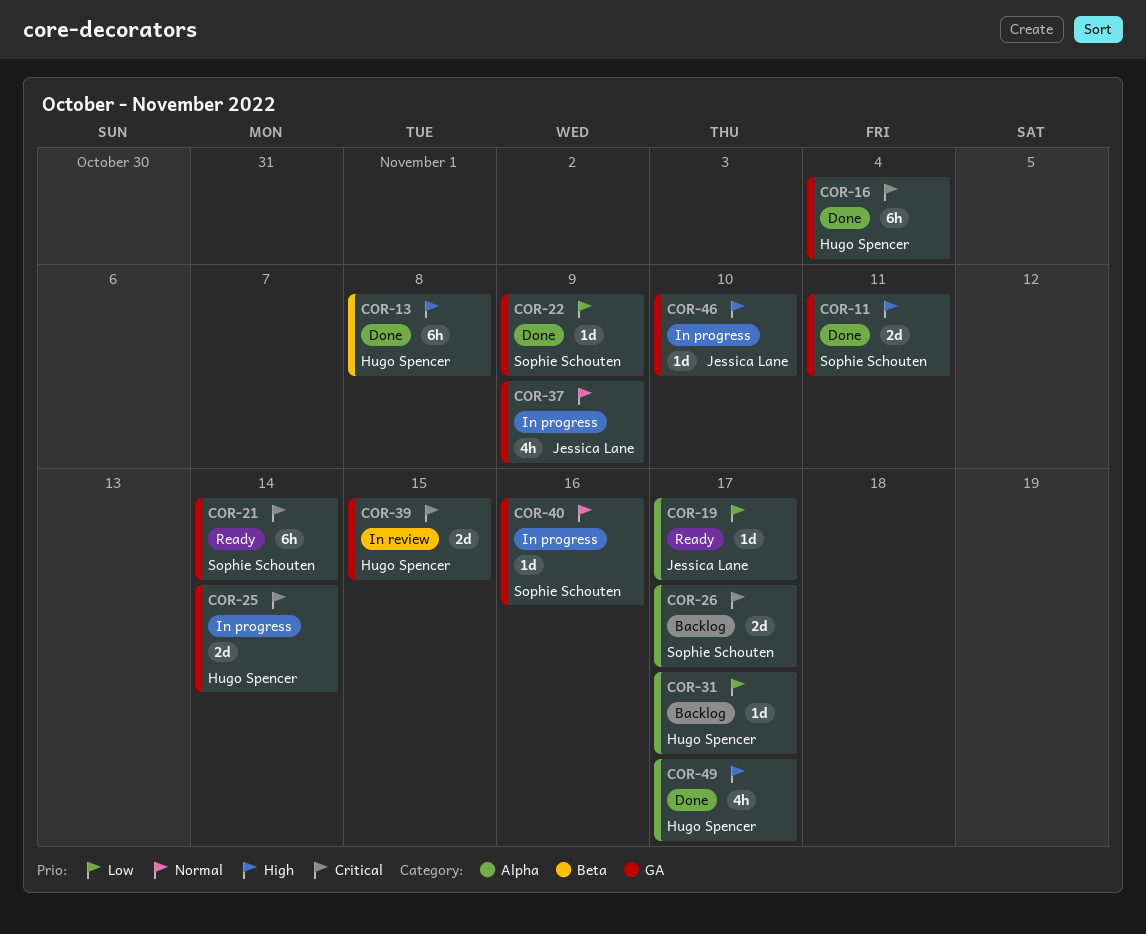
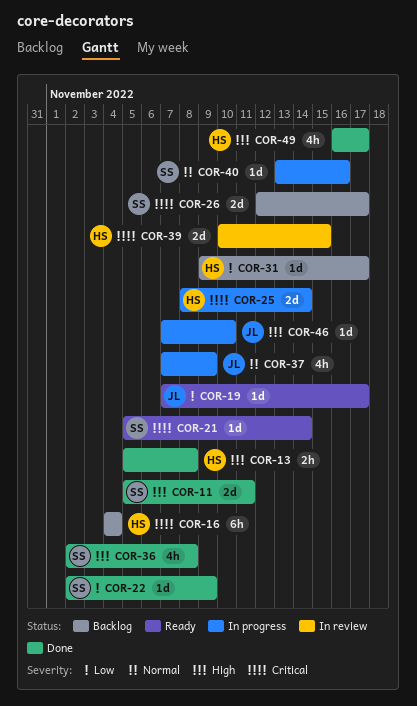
COR-13, estimate: 6h -> 2h
COR-16, status: Done -> Backlog
COR-21, estimate: 6h -> 1d
COR-36: none -> present

